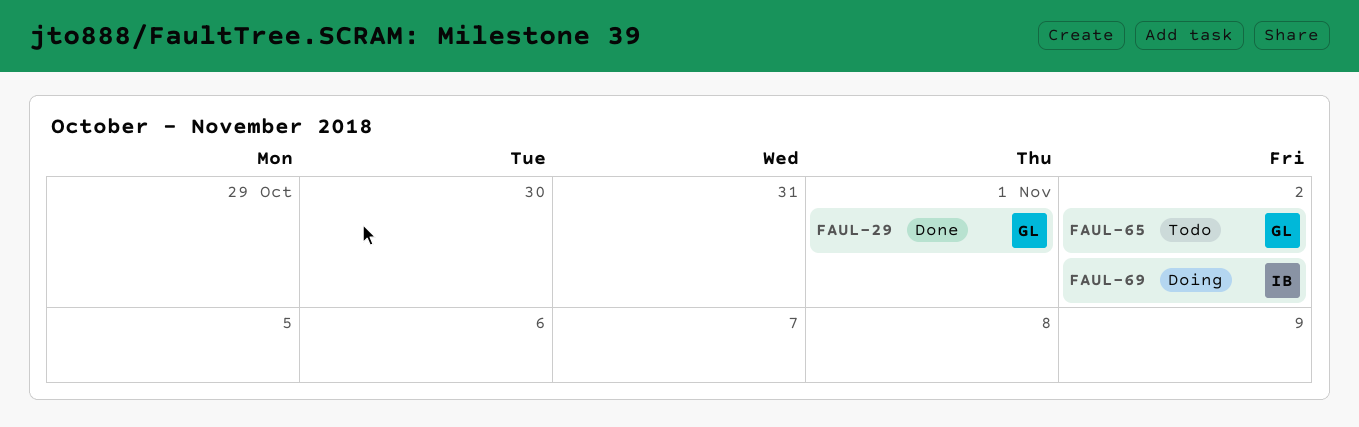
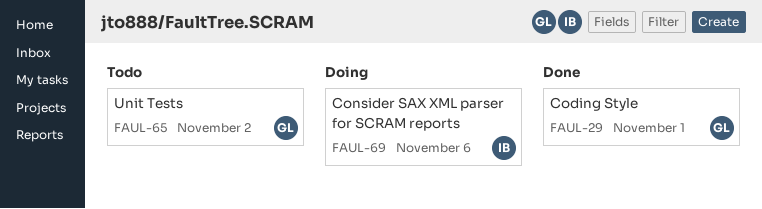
FAUL-69, due: Nov 2 -> Nov 6

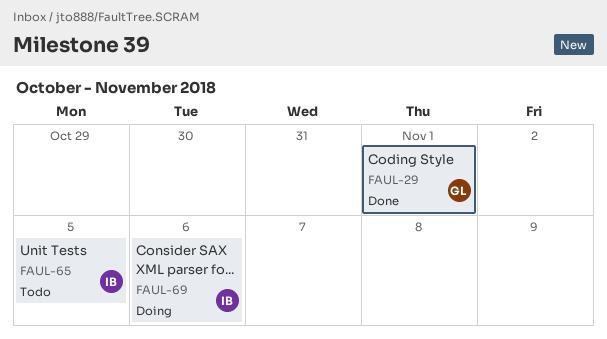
FAUL-65, owner: GL -> IB
FAUL-65, due: Nov 2 -> Nov 5

